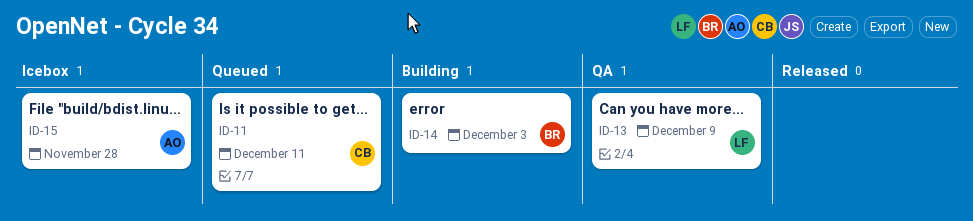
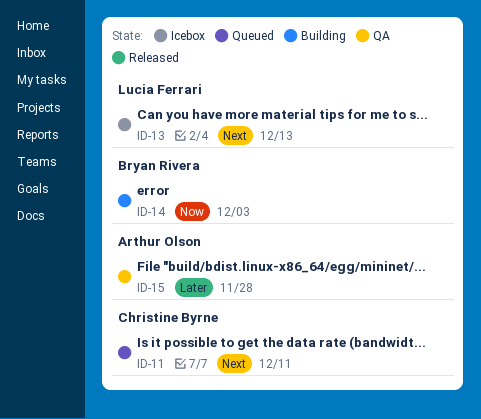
ID-13, status: QA -> Icebox
ID-13, due: Dec 9 -> Dec 13
ID-15, status: Icebox -> QA

